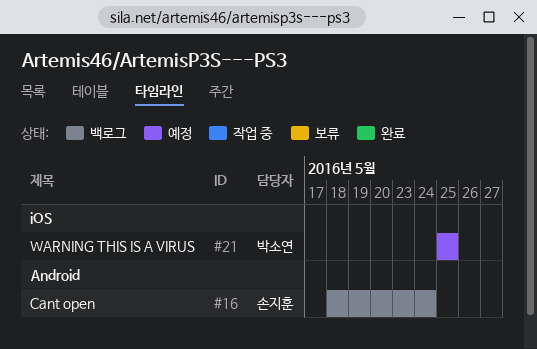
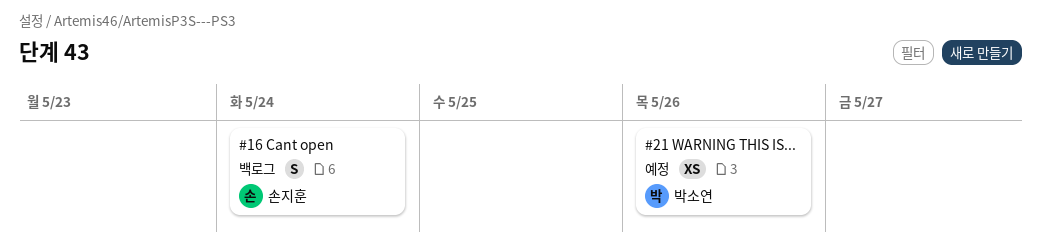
#21, due: May 25 -> May 26

